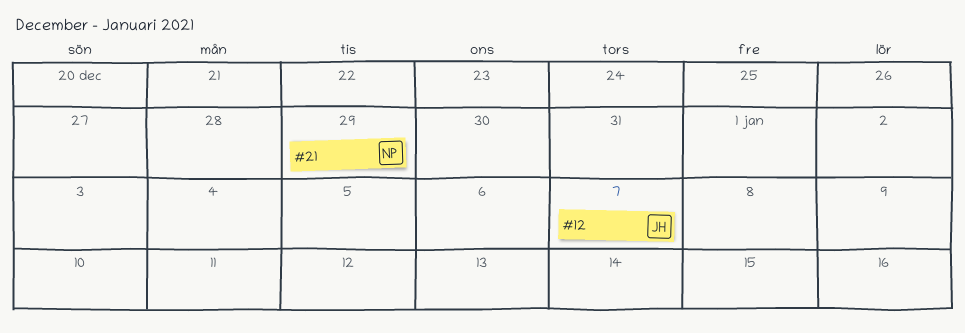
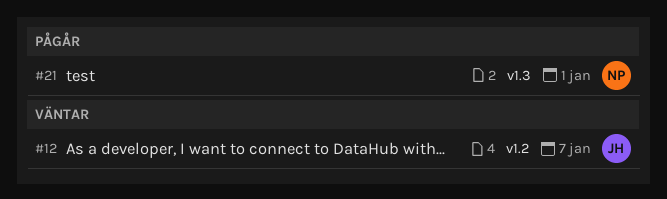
#21, due: Dec 29 -> Jan 1

